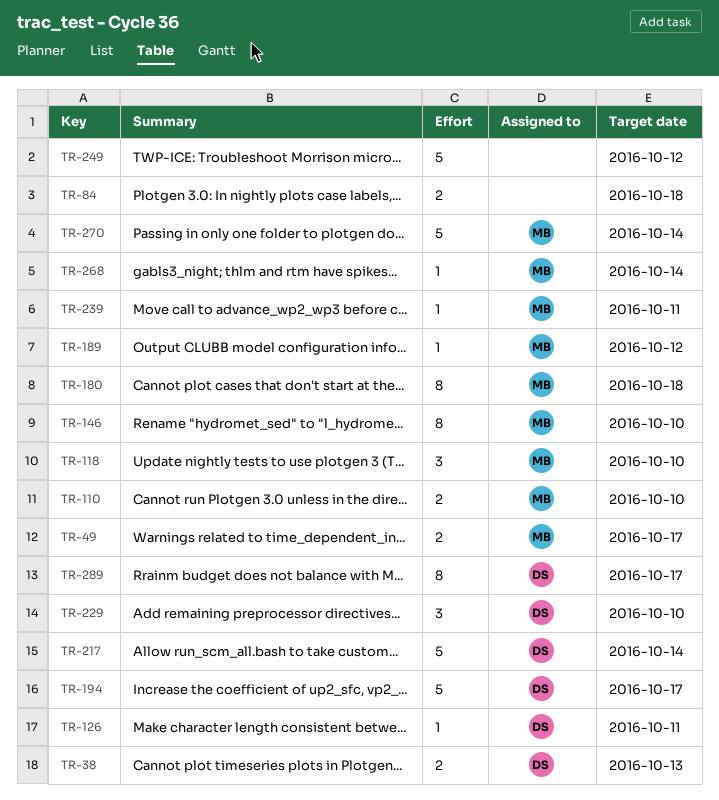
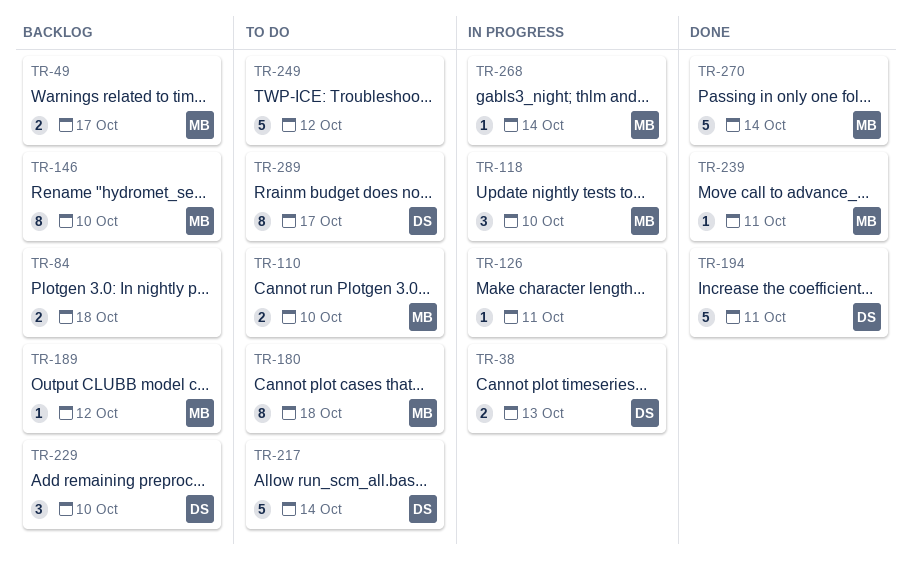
TR-126, owner: DS -> none
TR-194, due: Oct 17 -> Oct 11

